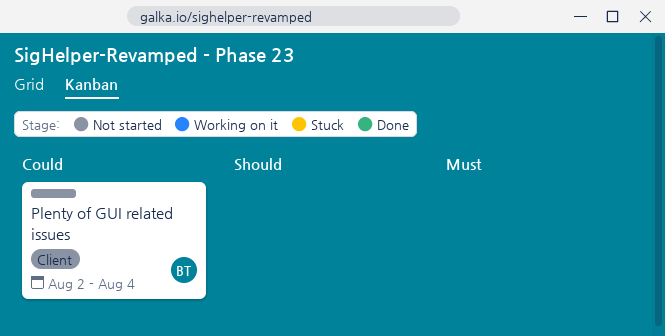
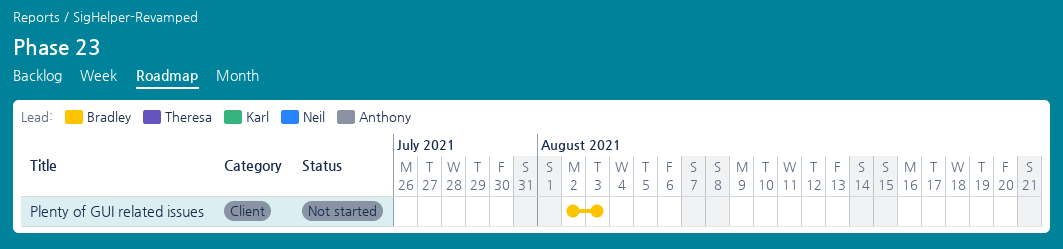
Plenty of GUI related issues, due: Aug 4 -> Aug 3

